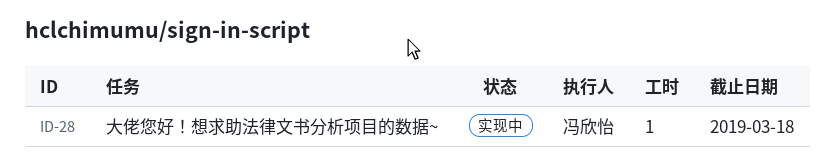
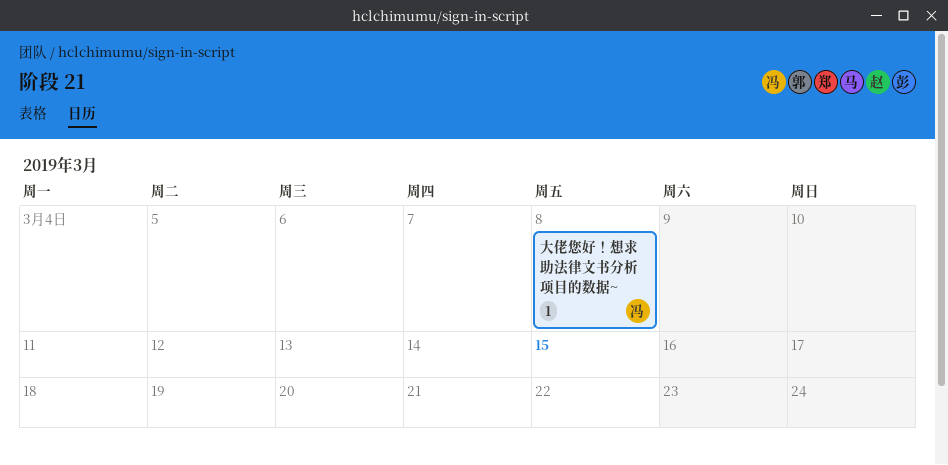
大佬您好！想求助法律文书分析项目的数据~, due: Mar 18 -> Mar 8

